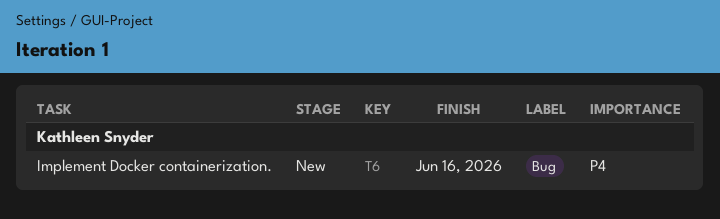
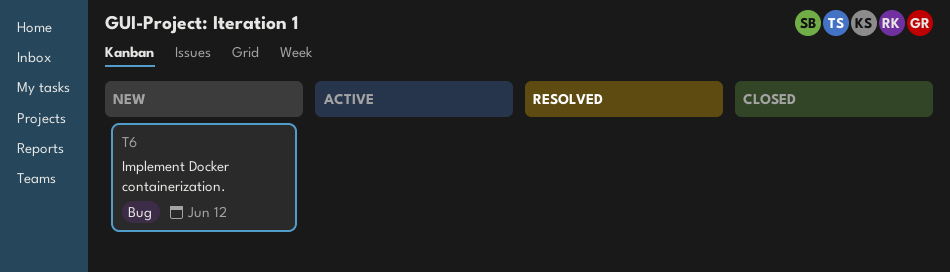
T6, due: Jun 16 -> Jun 12

